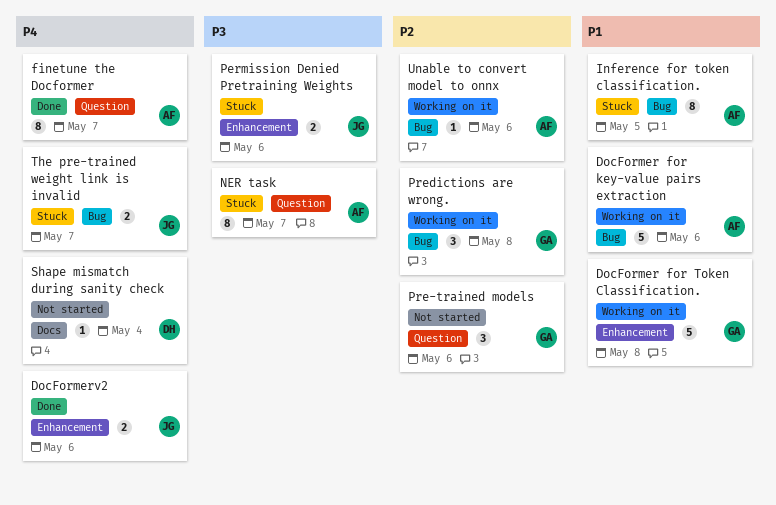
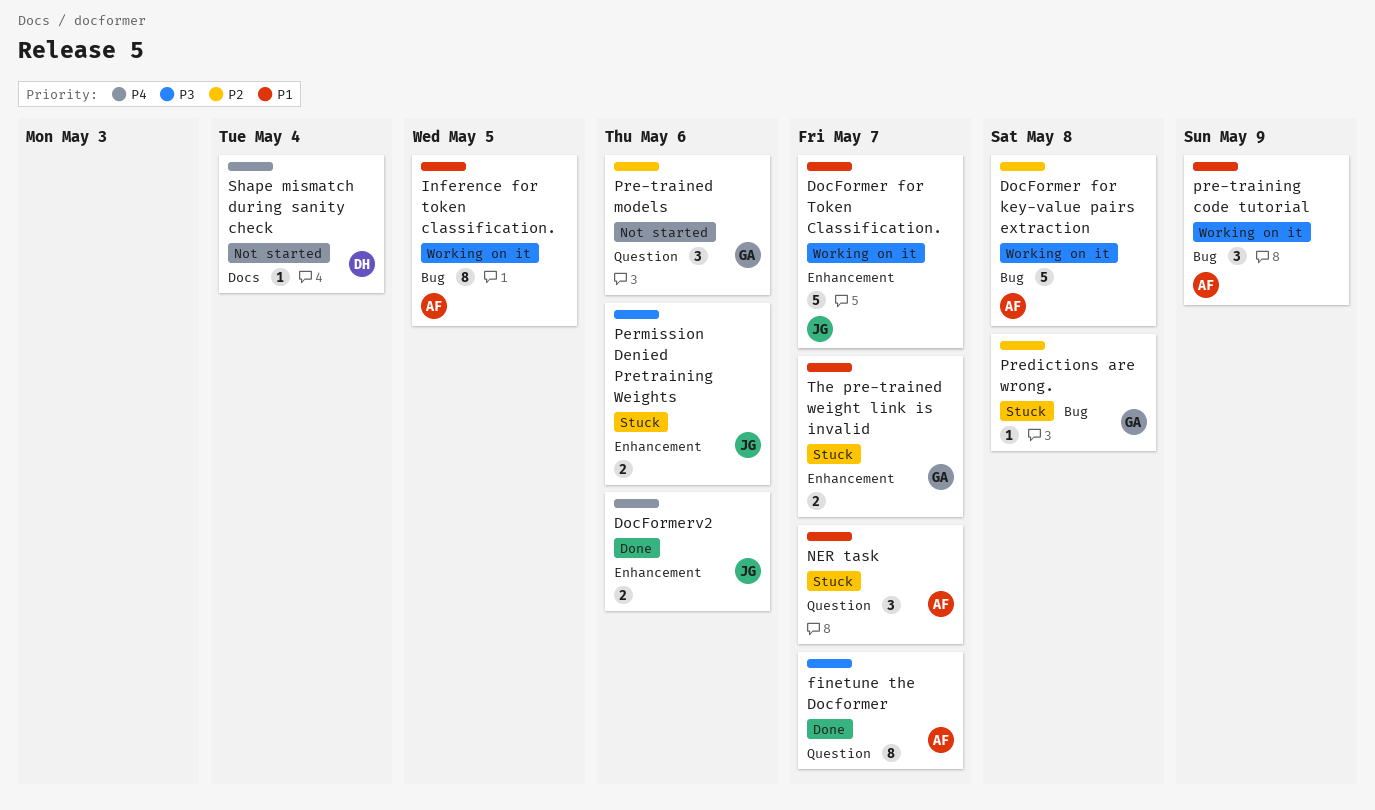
DocFormer for key-value pairs extraction, priority: P1 -> P2
DocFormer for key-value pairs extraction, due: May 6 -> May 8
DocFormer for Token Classification., owner: GA -> JG
DocFormer for Token Classification., due: May 8 -> May 7
finetune the Docformer, priority: P4 -> P3
Inference for token classification., status: Stuck -> Working on it
NER task, priority: P3 -> P1
NER task, estimate: 8 -> 3
pre-training code tutorial: none -> present
Predictions are wrong., status: Working on it -> Stuck
Predictions are wrong., estimate: 3 -> 1
The pre-trained weight link is invalid, owner: JG -> GA
The pre-trained weight link is invalid, priority: P4 -> P1
The pre-trained weight link is invalid, label: Bug -> Enhancement
Unable to convert model to onnx: present -> none

